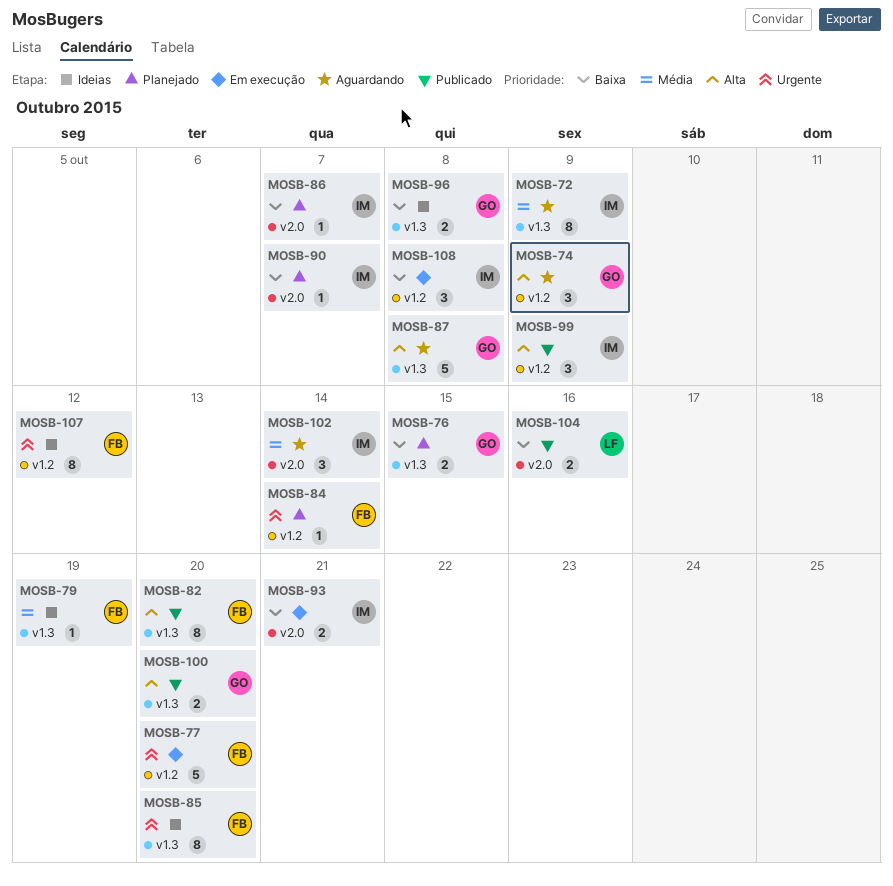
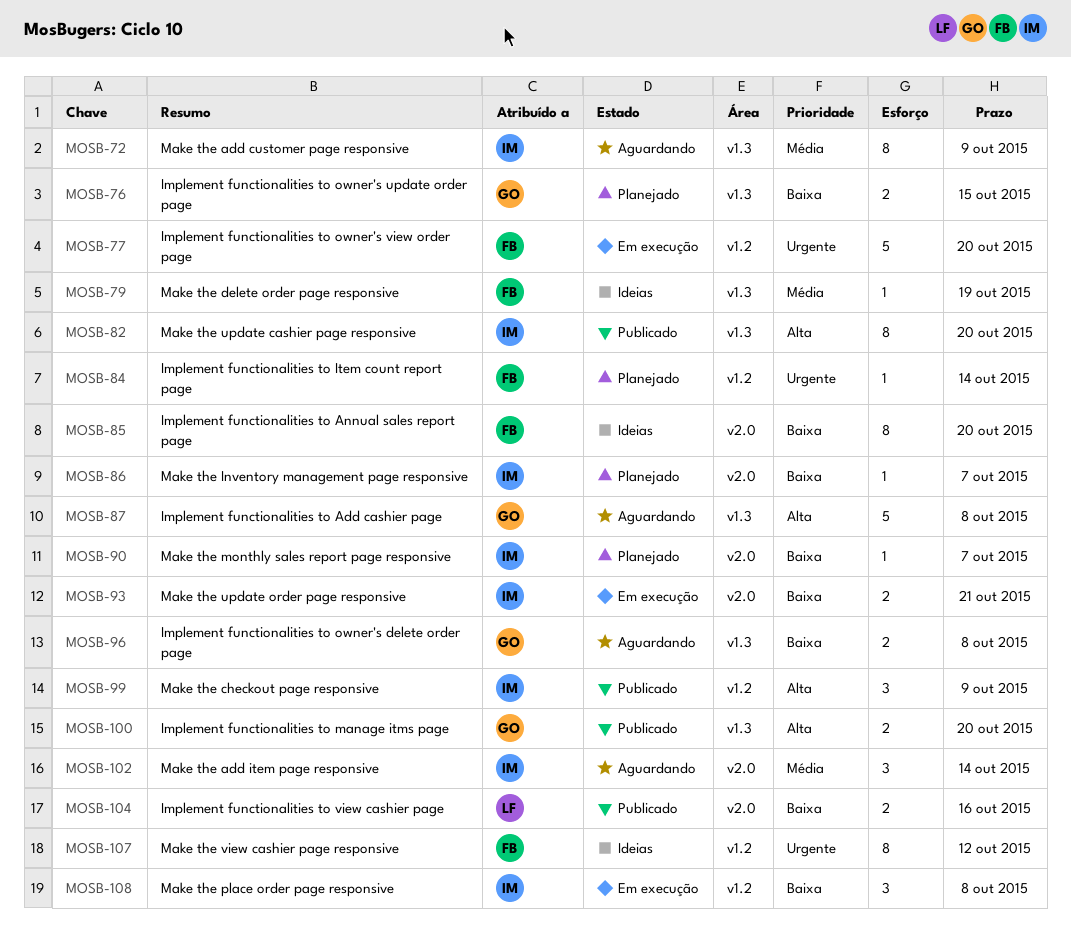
MOSB-74: present -> none
MOSB-82, owner: FB -> IM
MOSB-85, priority: Urgente -> Baixa
MOSB-85, label: v1.3 -> v2.0
MOSB-96, status: Ideias -> Aguardando

